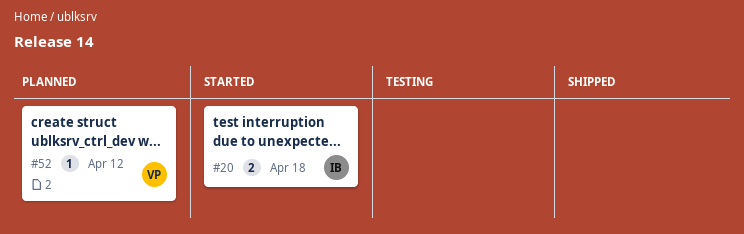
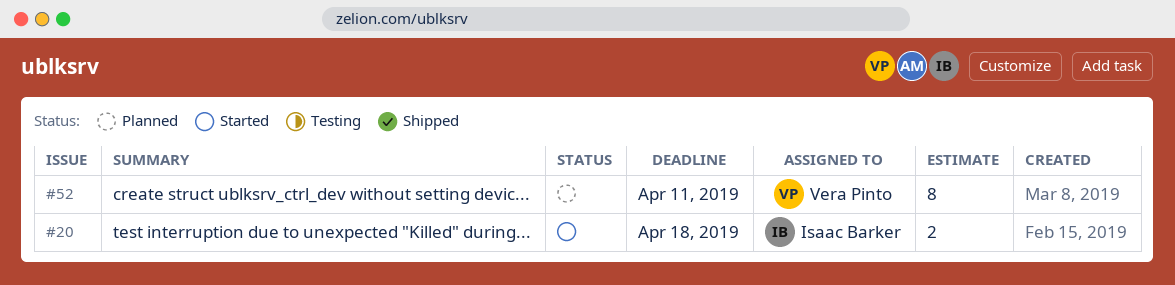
#52, estimate: 1 -> 8
#52, due: Apr 12 -> Apr 11

